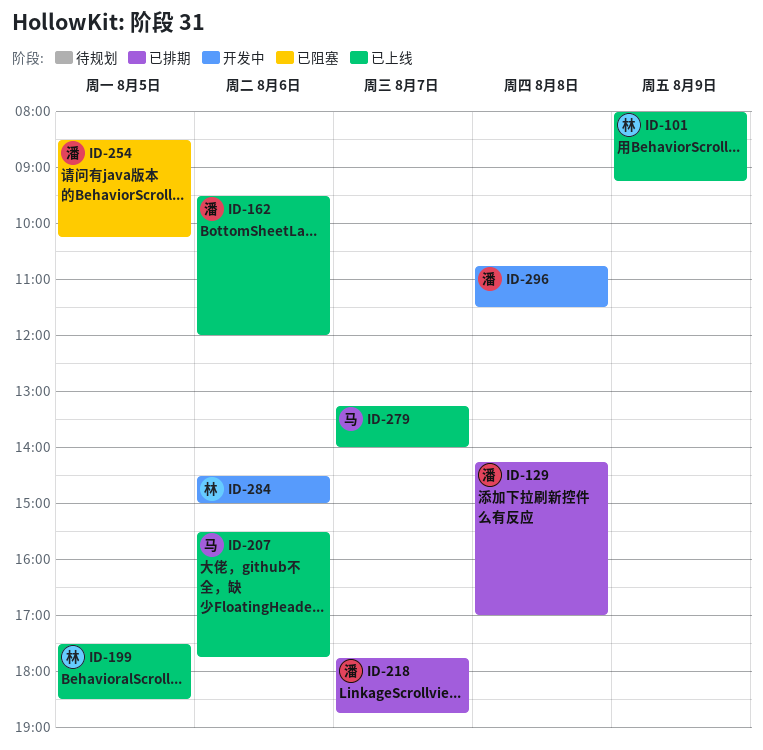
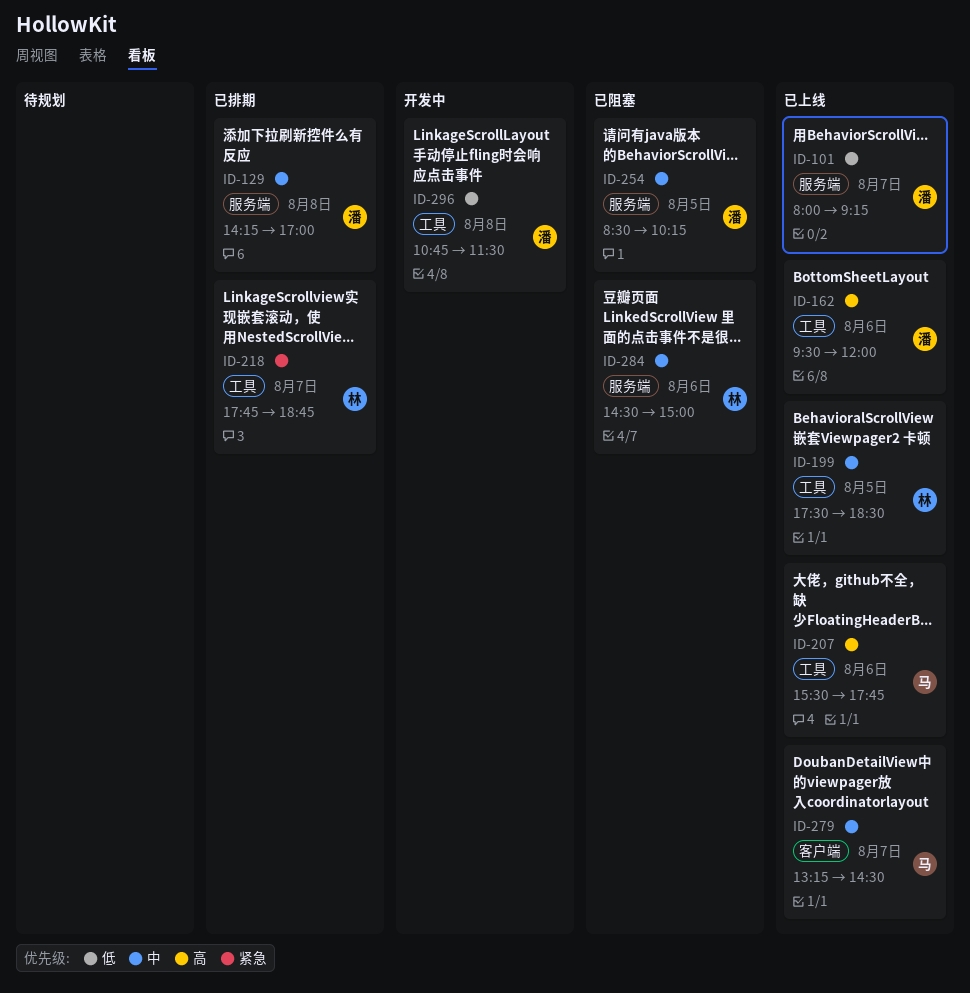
ID-101, owner: 林 -> 潘
ID-101, day: Aug 9 -> Aug 7
ID-218, owner: 潘 -> 林
ID-279, ends: 14:00 -> 14:30
ID-284, status: 开发中 -> 已阻塞

